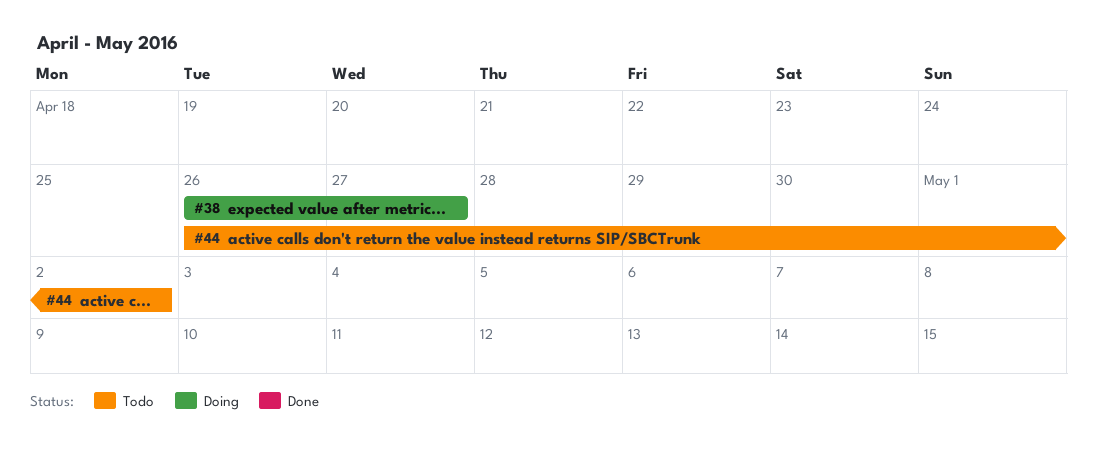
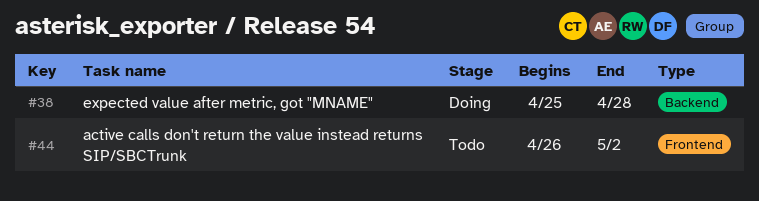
#38, start: Apr 26 -> Apr 25
#38, due: Apr 27 -> Apr 28

